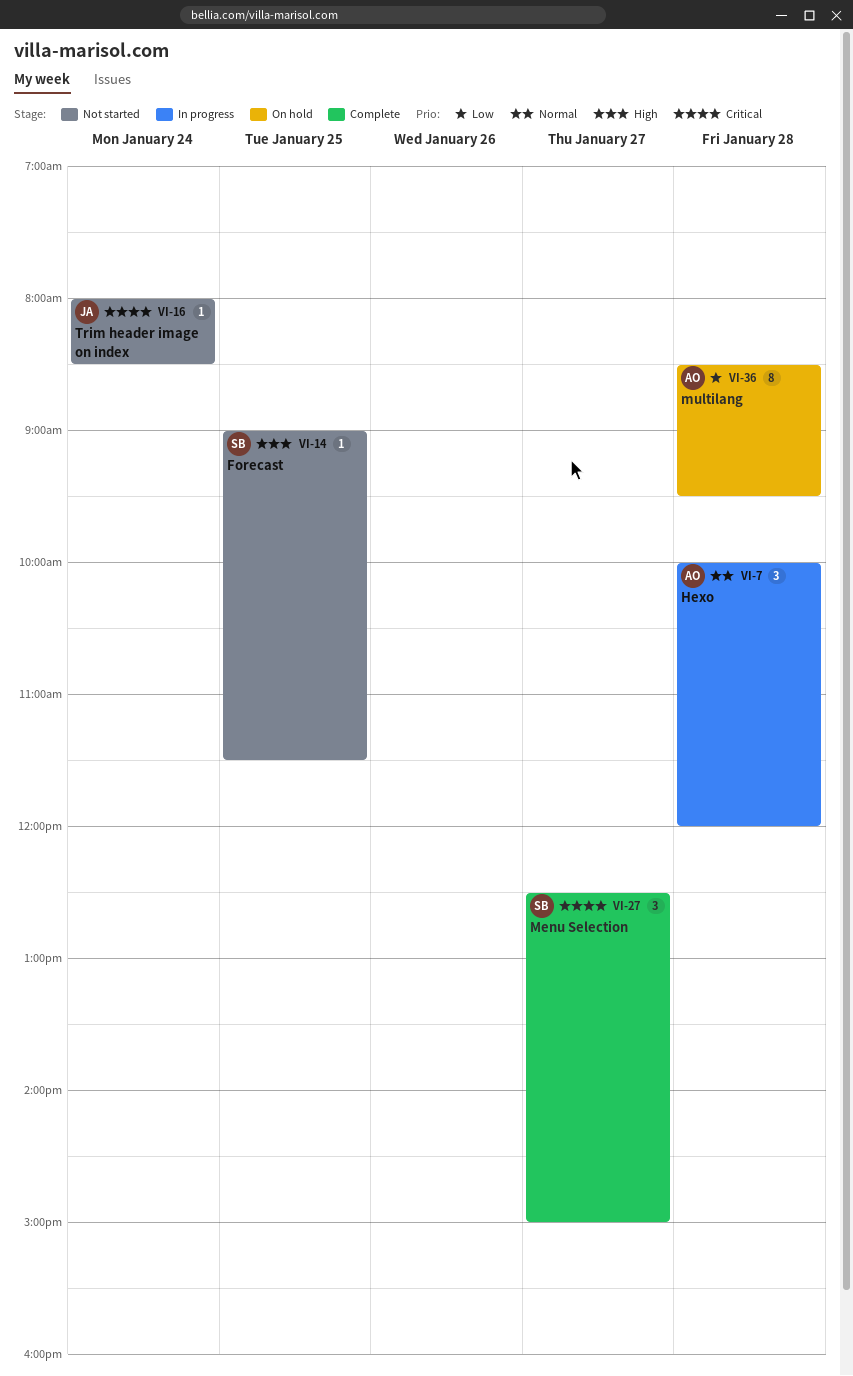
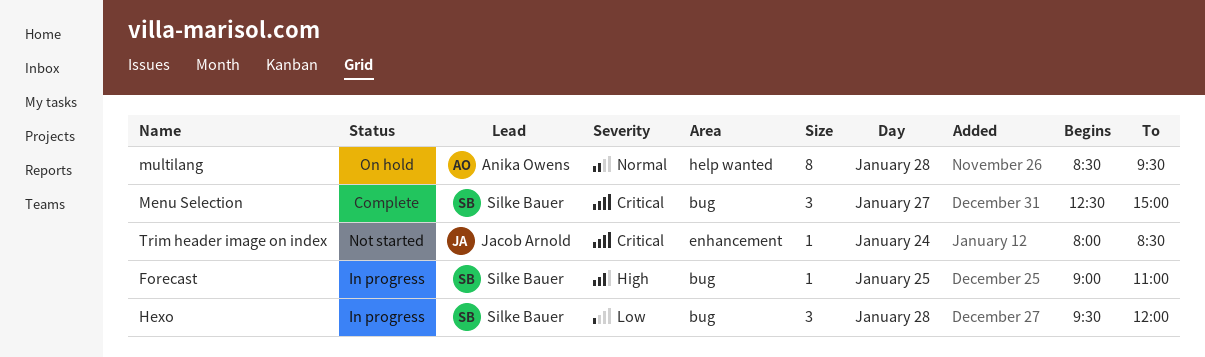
Forecast, status: Not started -> In progress
Forecast, ends: 11:30 -> 11:00
Hexo, owner: Anika Owens -> Silke Bauer
Hexo, priority: Normal -> Low
Hexo, begins: 10:00 -> 09:30
multilang, priority: Low -> Normal

